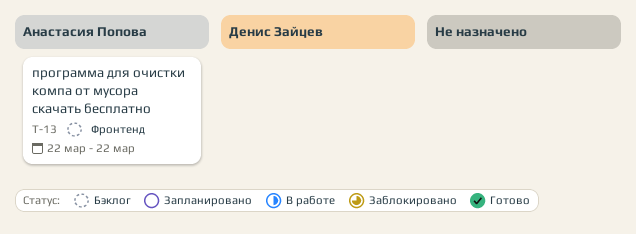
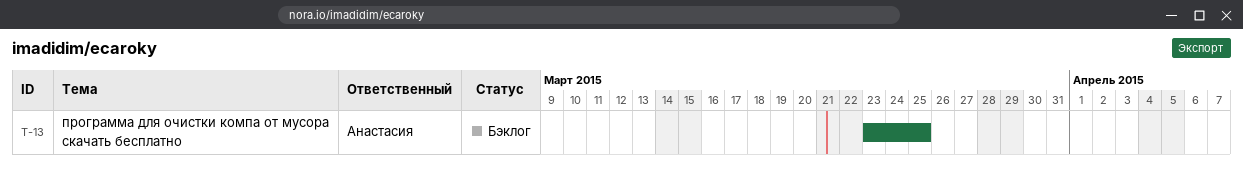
T-13, start: Mar 22 -> Mar 23
T-13, due: Mar 22 -> Mar 25

